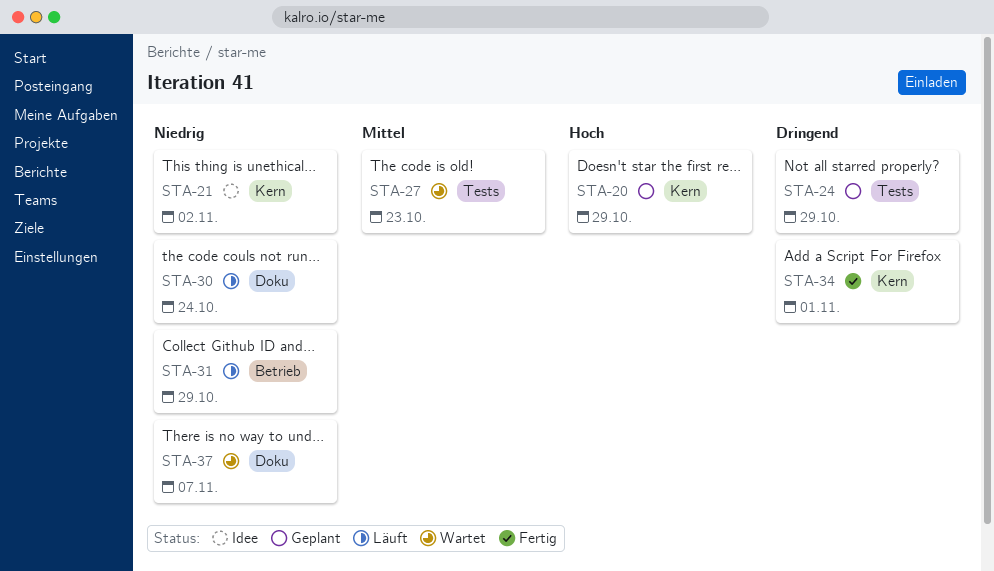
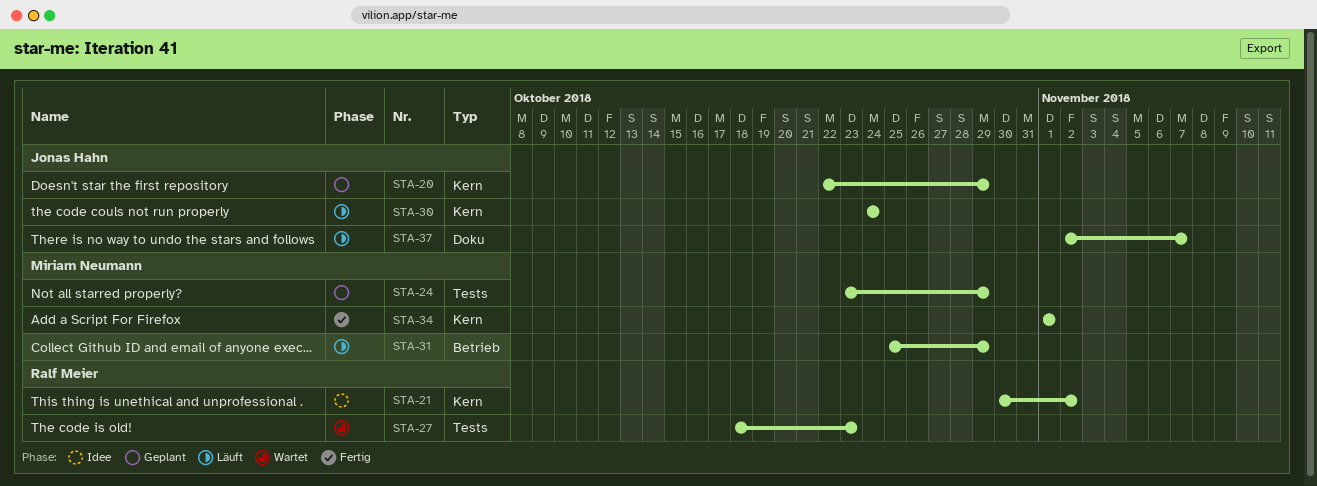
STA-30, label: Doku -> Kern
STA-37, status: Wartet -> Läuft

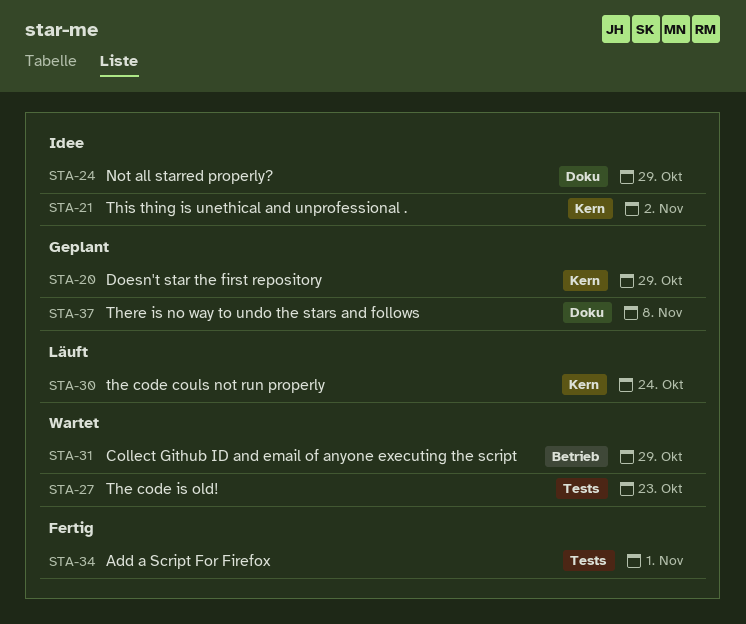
STA-24, status: Geplant -> Idee
STA-24, label: Tests -> Doku
STA-31, status: Läuft -> Wartet
STA-34, label: Kern -> Tests
STA-37, status: Läuft -> Geplant
STA-37, due: Nov 7 -> Nov 8

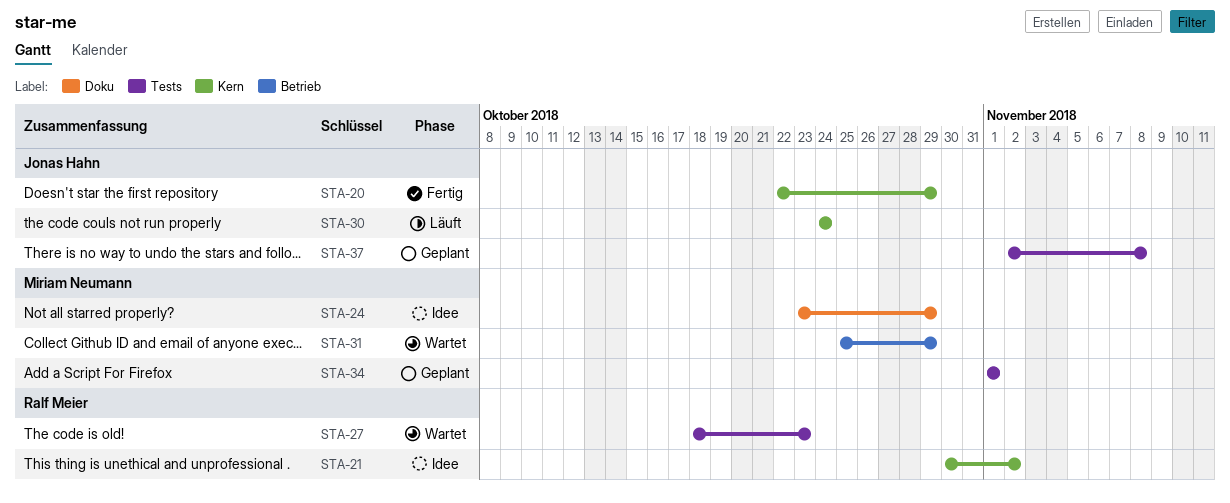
STA-20, status: Geplant -> Fertig
STA-34, status: Fertig -> Geplant
STA-37, label: Doku -> Tests

